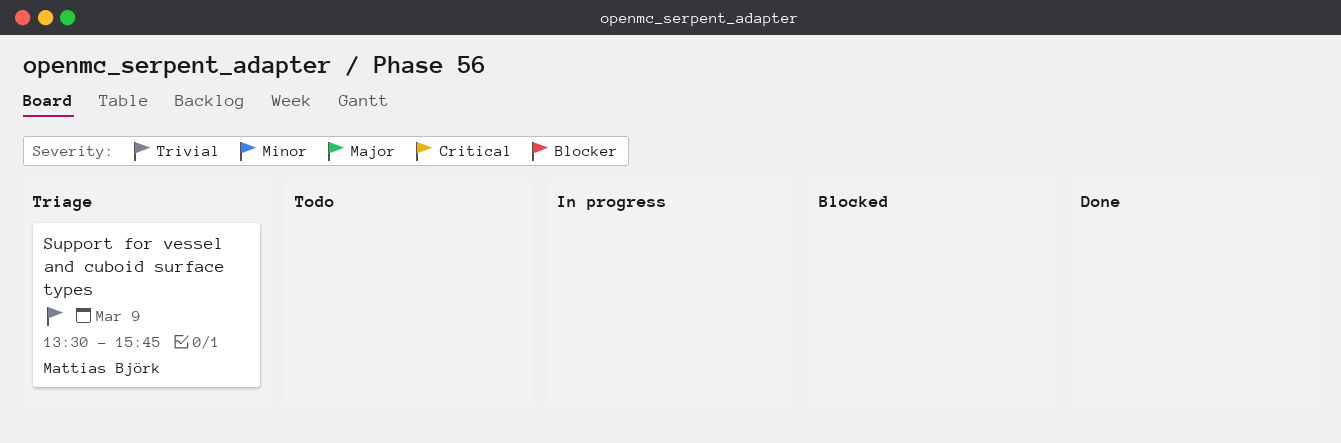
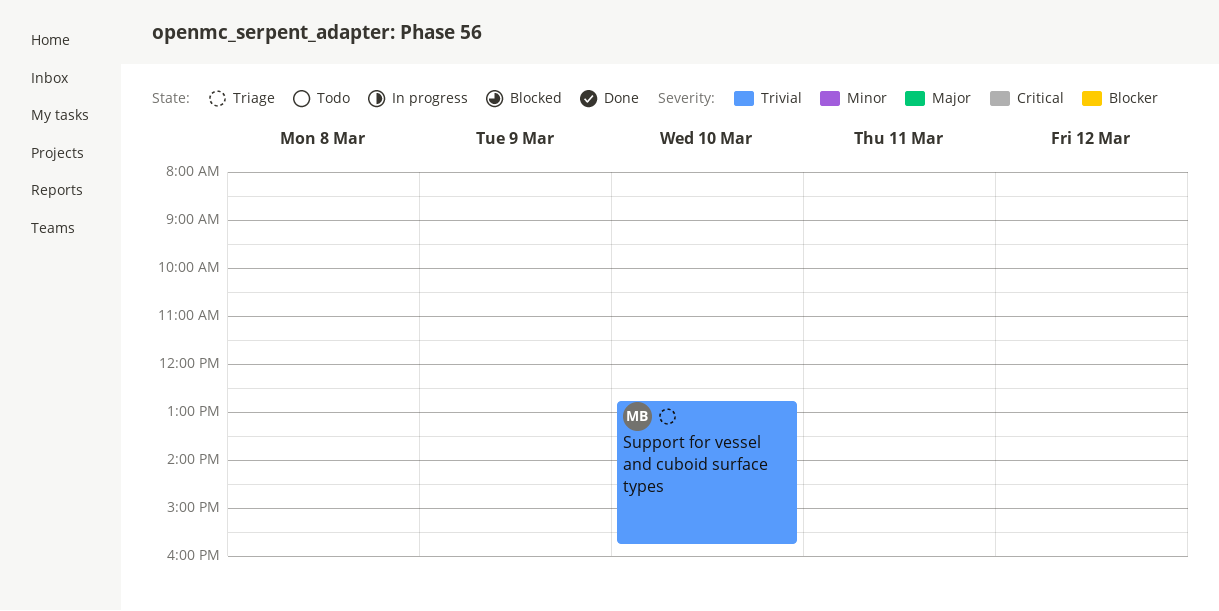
Support for vessel and cuboid surface types, day: Mar 9 -> Mar 10
Support for vessel and cuboid surface types, begins: 13:30 -> 12:45

